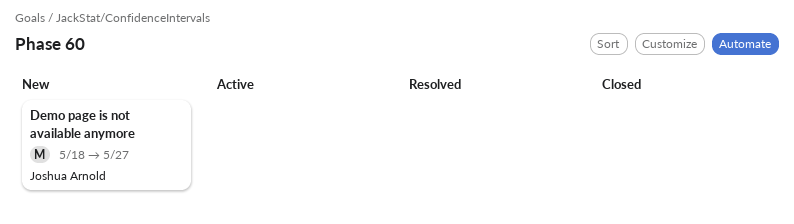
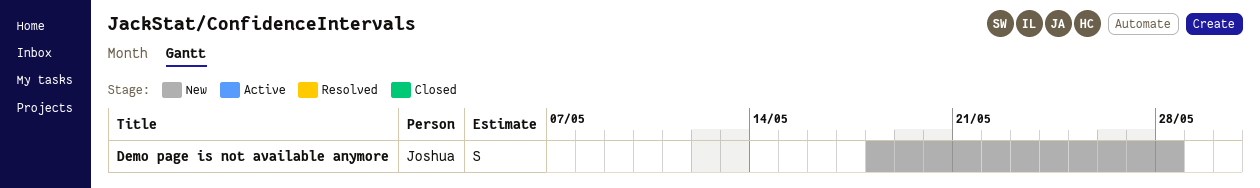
Demo page is not available anymore, estimate: M -> S
Demo page is not available anymore, due: May 27 -> May 28

